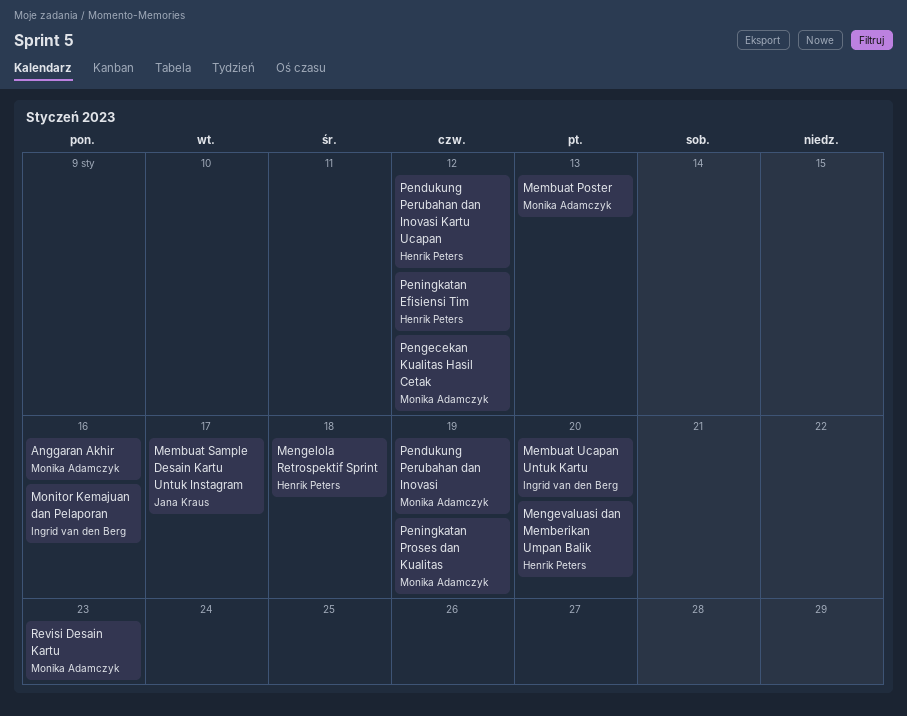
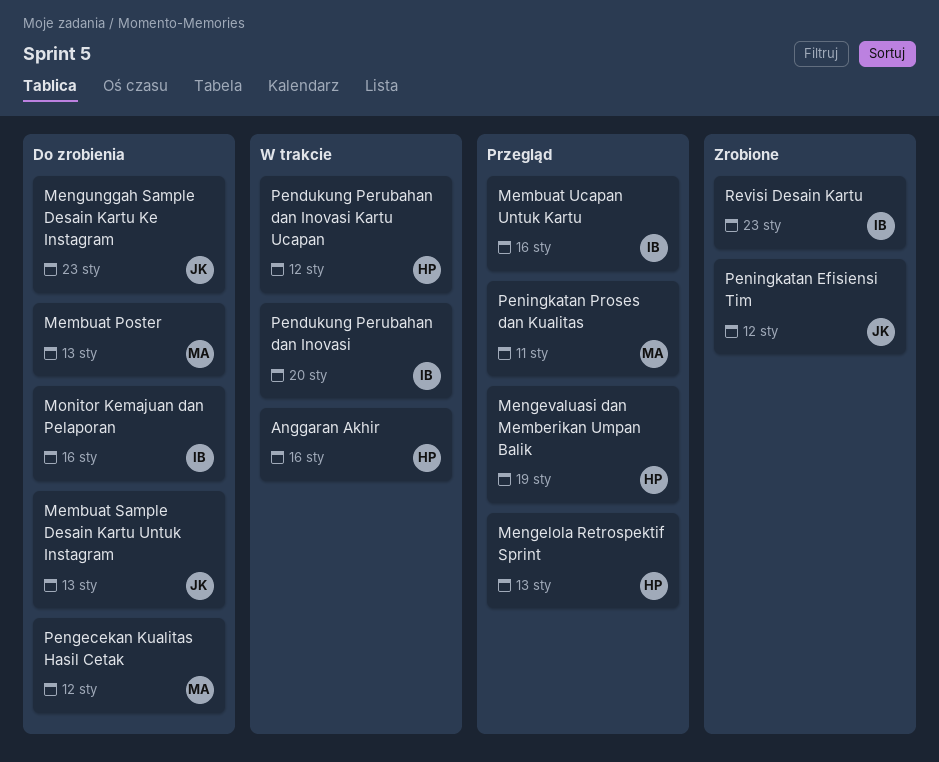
Anggaran Akhir, owner: Monika Adamczyk -> Henrik Peters
Membuat Sample Desain Kartu Untuk Instagram, due: Jan 17 -> Jan 13
Membuat Ucapan Untuk Kartu, due: Jan 20 -> Jan 16
Mengelola Retrospektif Sprint, due: Jan 18 -> Jan 13
Mengevaluasi dan Memberikan Umpan Balik, due: Jan 20 -> Jan 19
Mengunggah Sample Desain Kartu Ke Instagram: none -> present
Pendukung Perubahan dan Inovasi, owner: Monika Adamczyk -> Ingrid van den Berg
Pendukung Perubahan dan Inovasi, due: Jan 19 -> Jan 20
Peningkatan Efisiensi Tim, owner: Henrik Peters -> Jana Kraus
Peningkatan Proses dan Kualitas, due: Jan 19 -> Jan 11
Revisi Desain Kartu, owner: Monika Adamczyk -> Ingrid van den Berg

